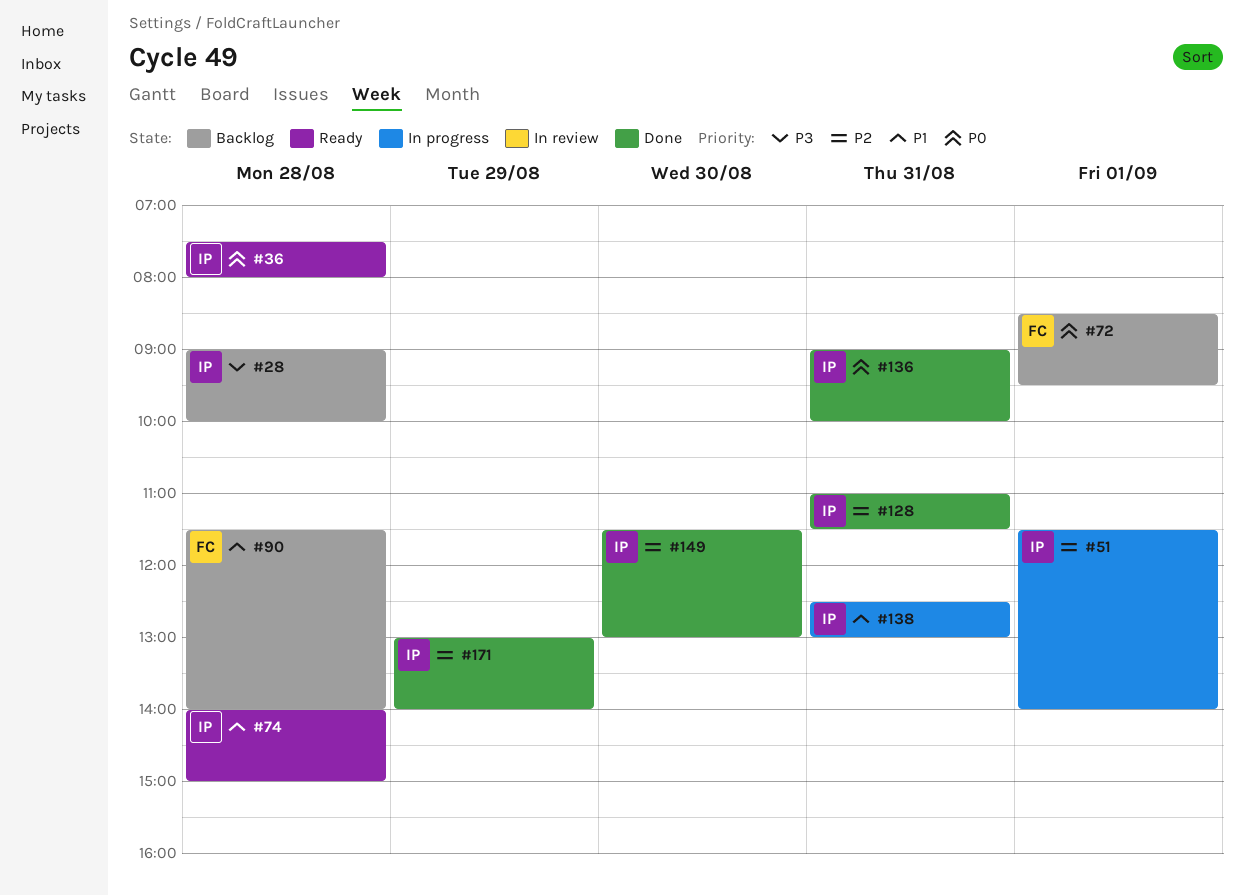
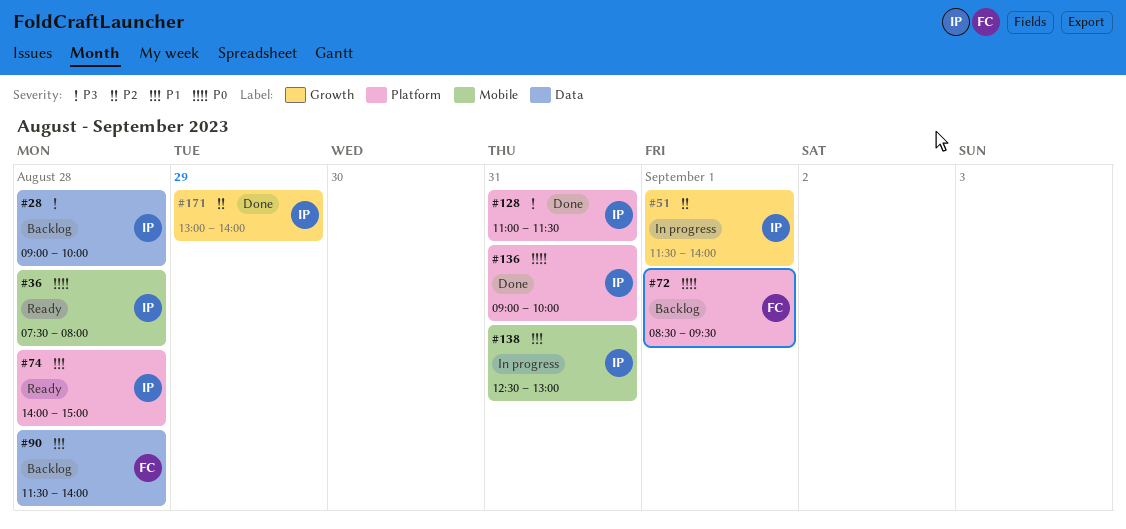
#128, priority: P2 -> P3
#149: present -> none

